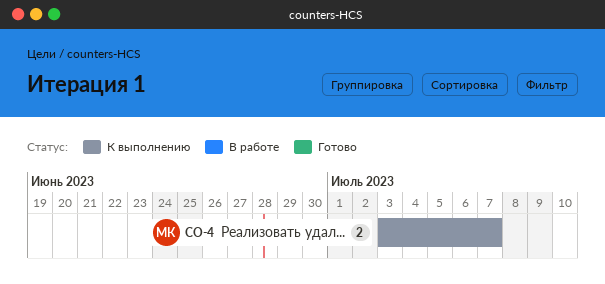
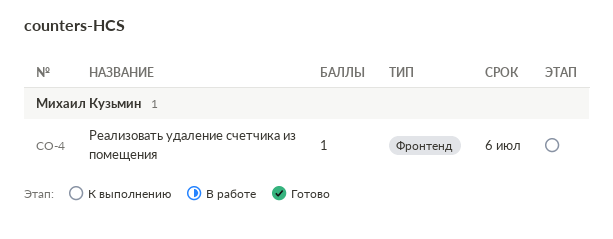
CO-4, estimate: 2 -> 1
CO-4, due: Jul 7 -> Jul 6

